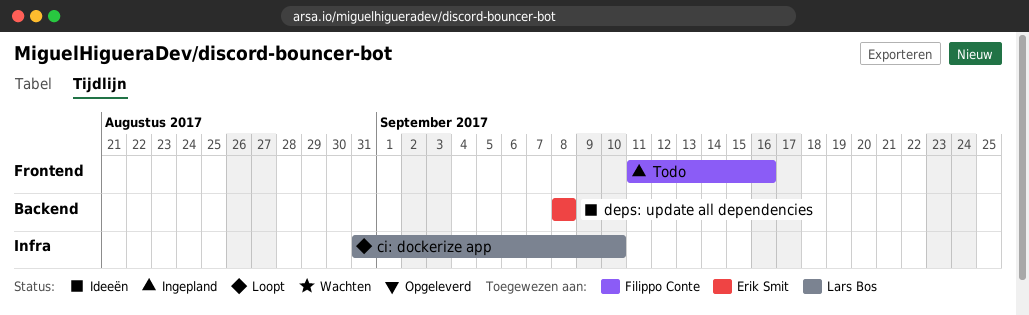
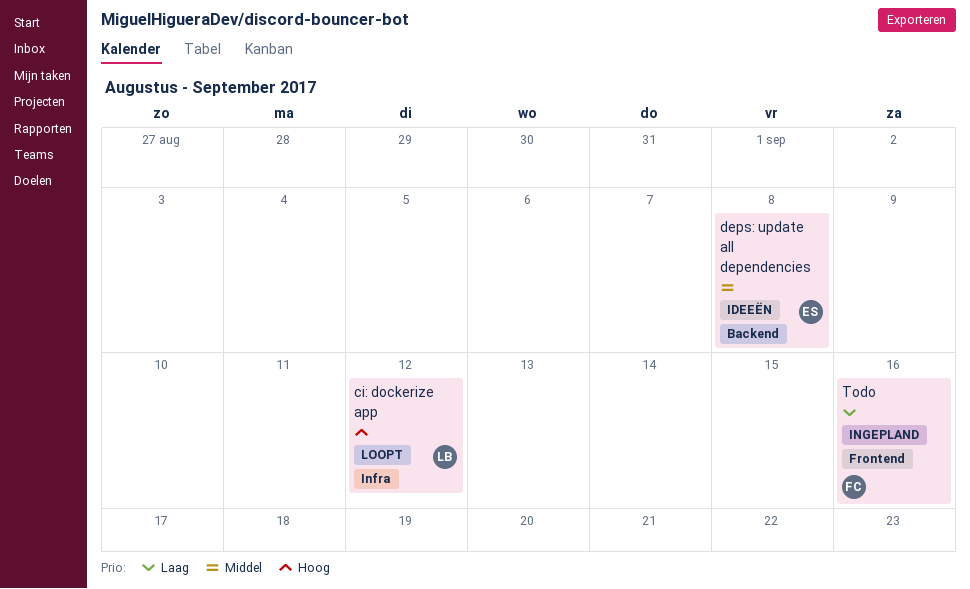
ci: dockerize app, due: Sep 10 -> Sep 12

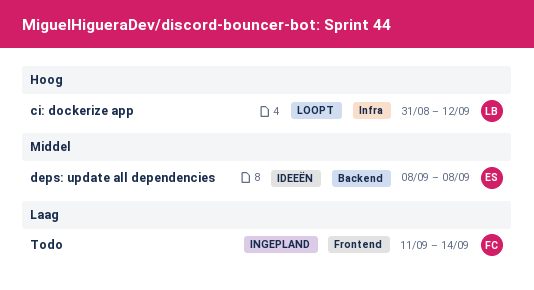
Todo, due: Sep 16 -> Sep 14

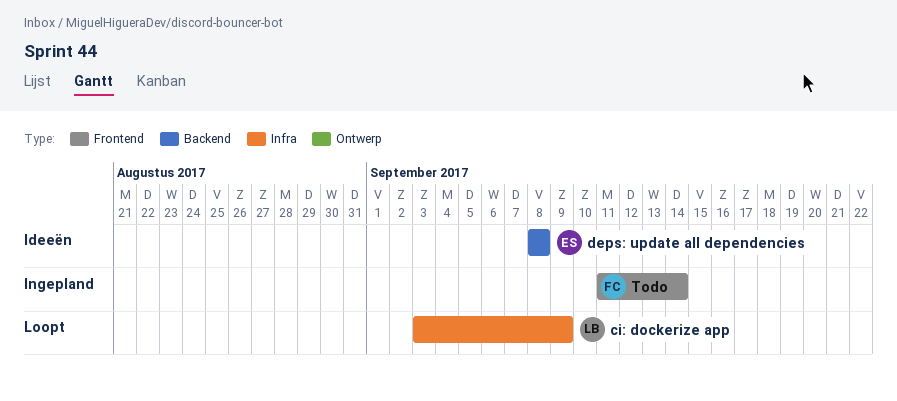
ci: dockerize app, start: Aug 31 -> Sep 3
ci: dockerize app, due: Sep 12 -> Sep 9

